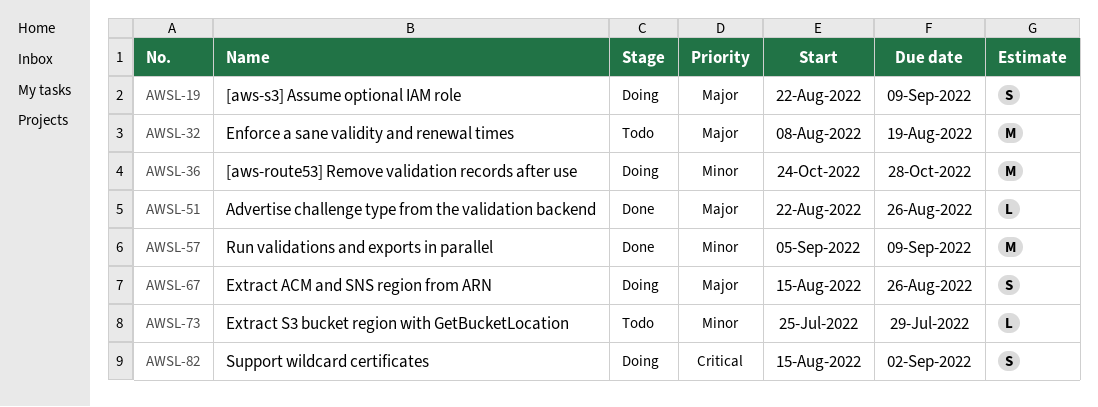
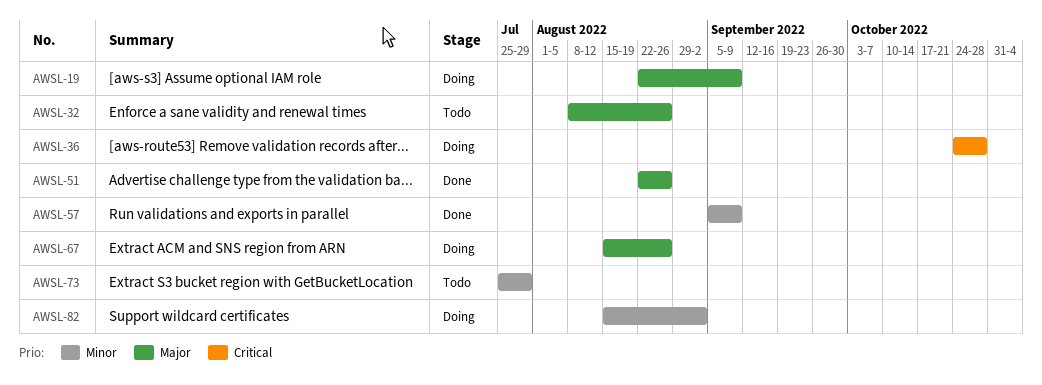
AWSL-32, due: Aug 19 -> Aug 26
AWSL-36, priority: Minor -> Critical
AWSL-82, priority: Critical -> Minor

